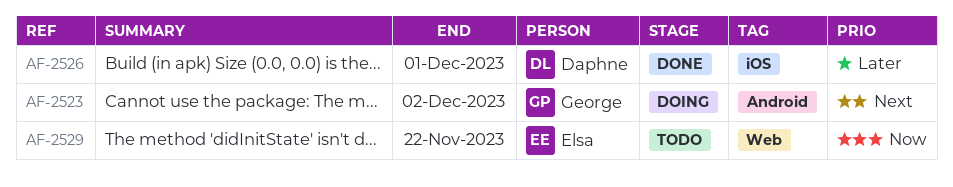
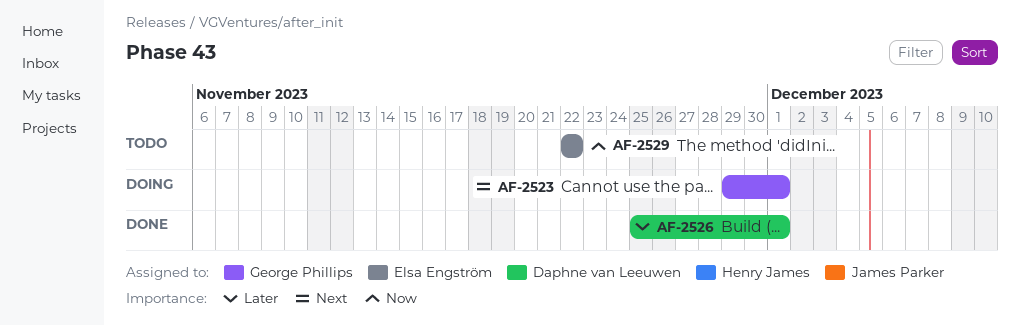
AF-2523, due: Dec 2 -> Dec 1

